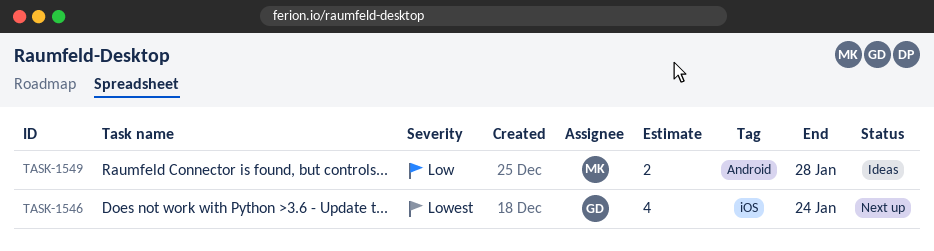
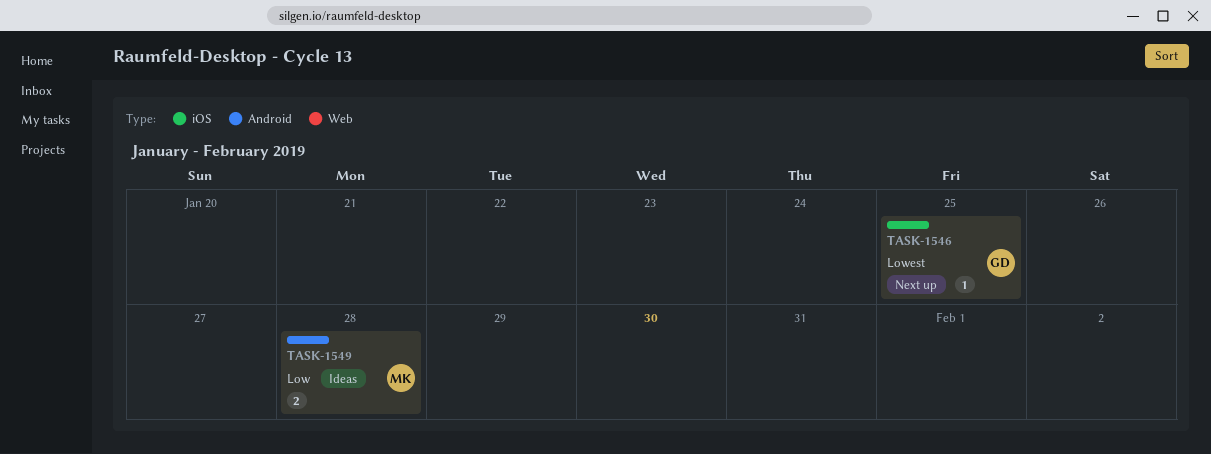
TASK-1546, estimate: 4 -> 1
TASK-1546, due: Jan 24 -> Jan 25

